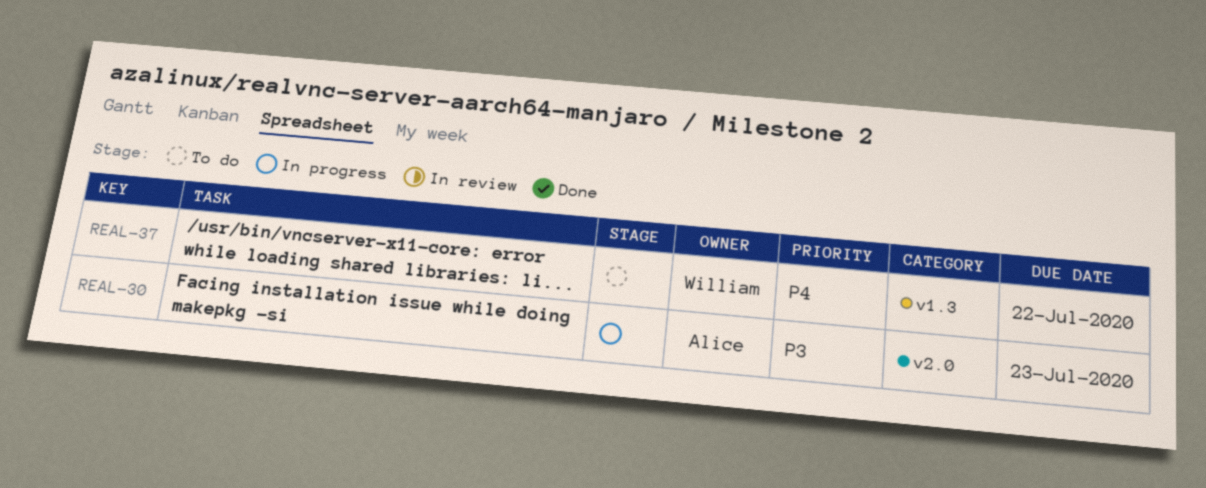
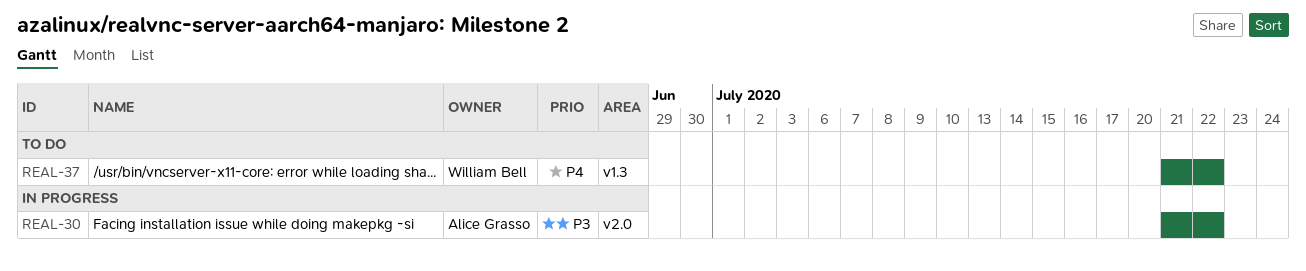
REAL-30, due: Jul 23 -> Jul 22

